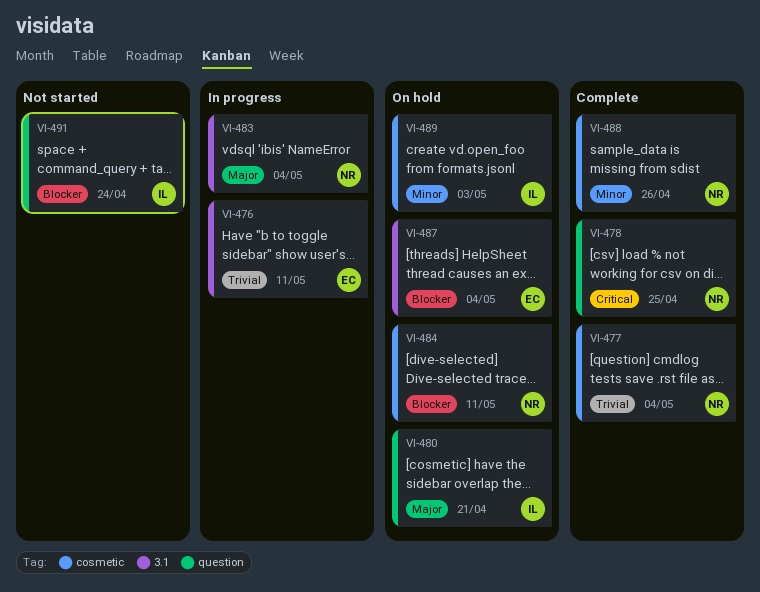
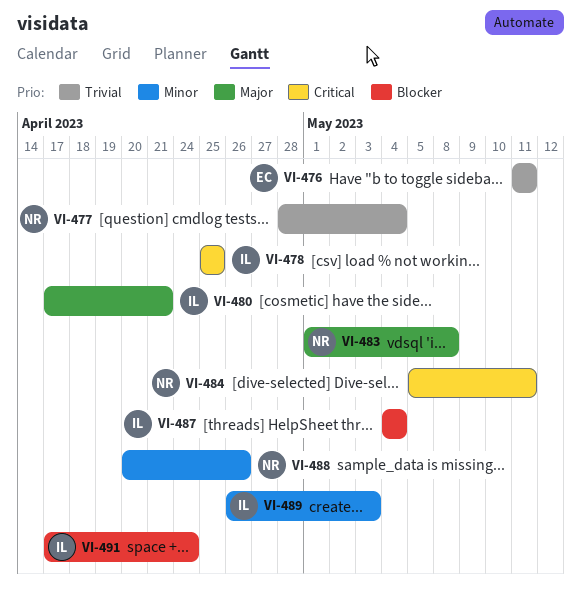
VI-478, owner: NR -> IL
VI-483, due: May 4 -> May 8
VI-484, priority: Blocker -> Critical
VI-487, owner: EC -> IL

